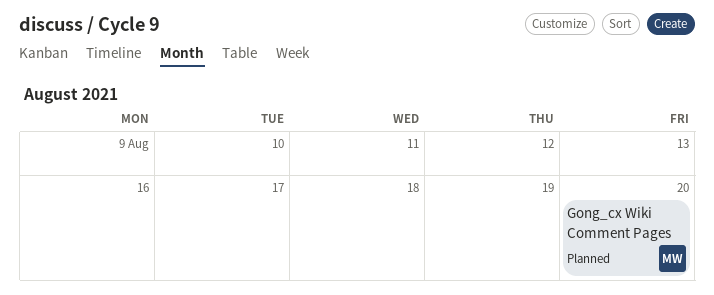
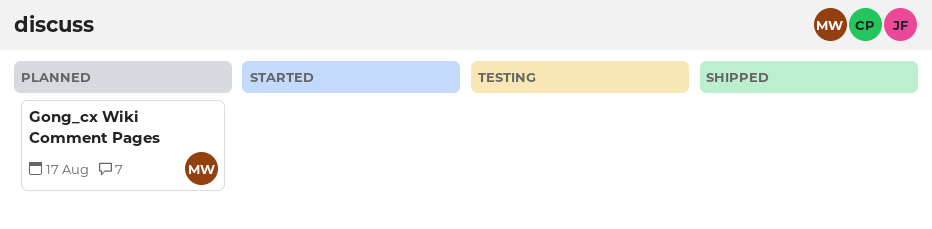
Gong_cx Wiki Comment Pages, due: Aug 20 -> Aug 17

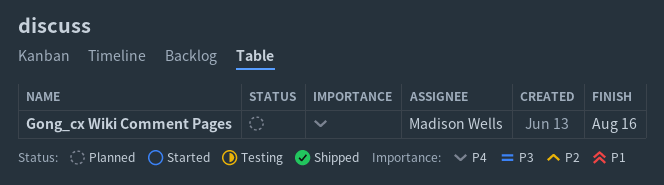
Gong_cx Wiki Comment Pages, due: Aug 17 -> Aug 16

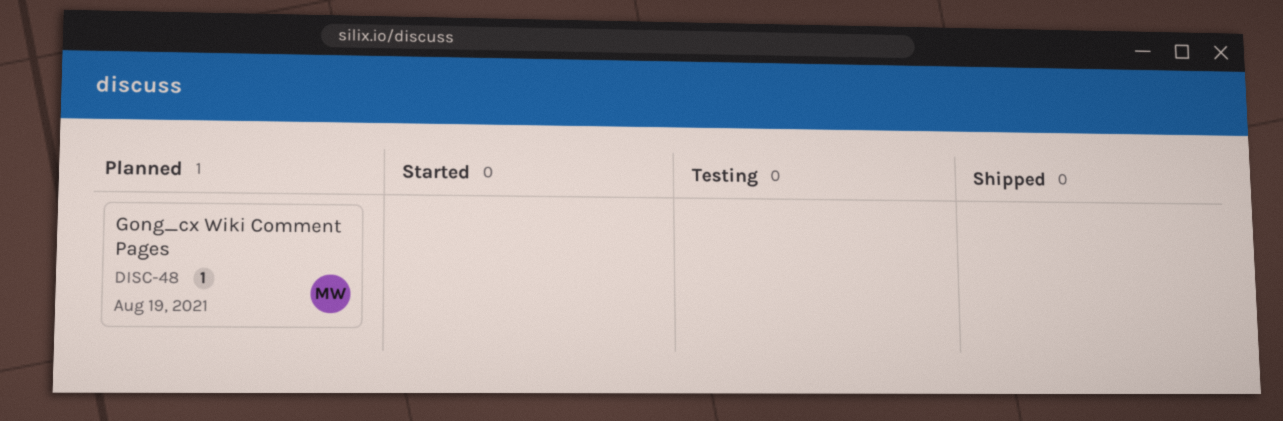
Gong_cx Wiki Comment Pages, due: Aug 16 -> Aug 19

